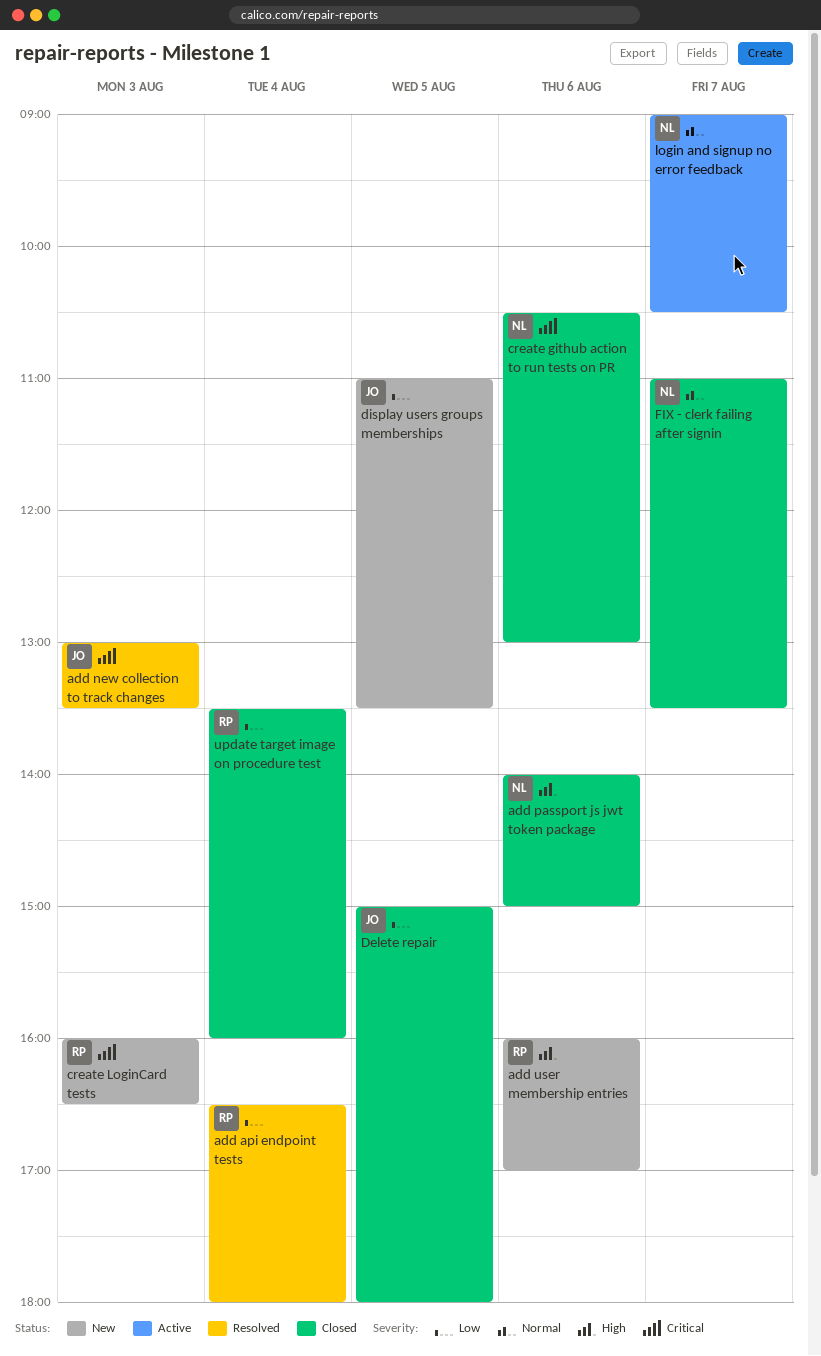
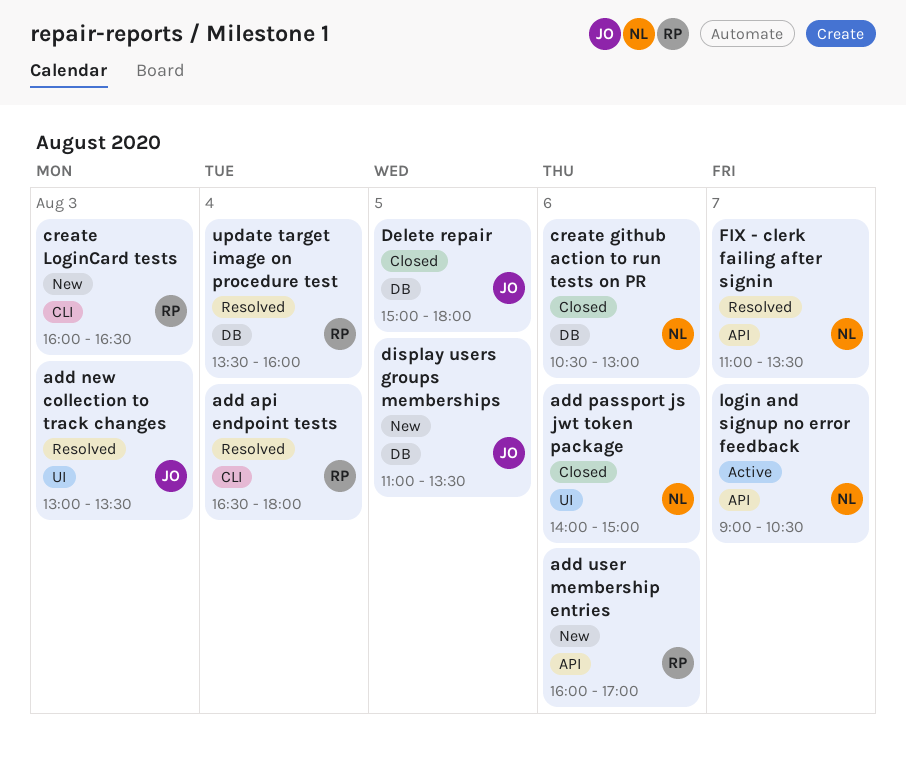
FIX - clerk failing after signin, status: Closed -> Resolved
update target image on procedure test, status: Closed -> Resolved

